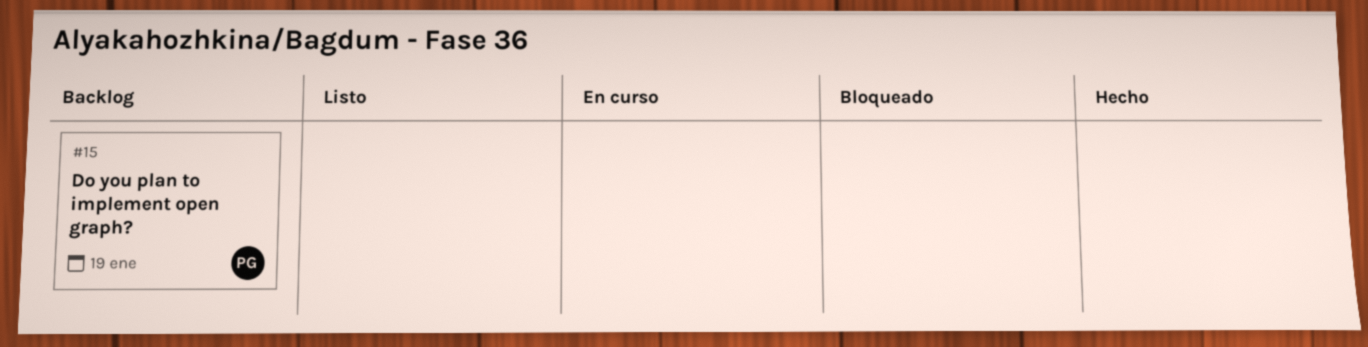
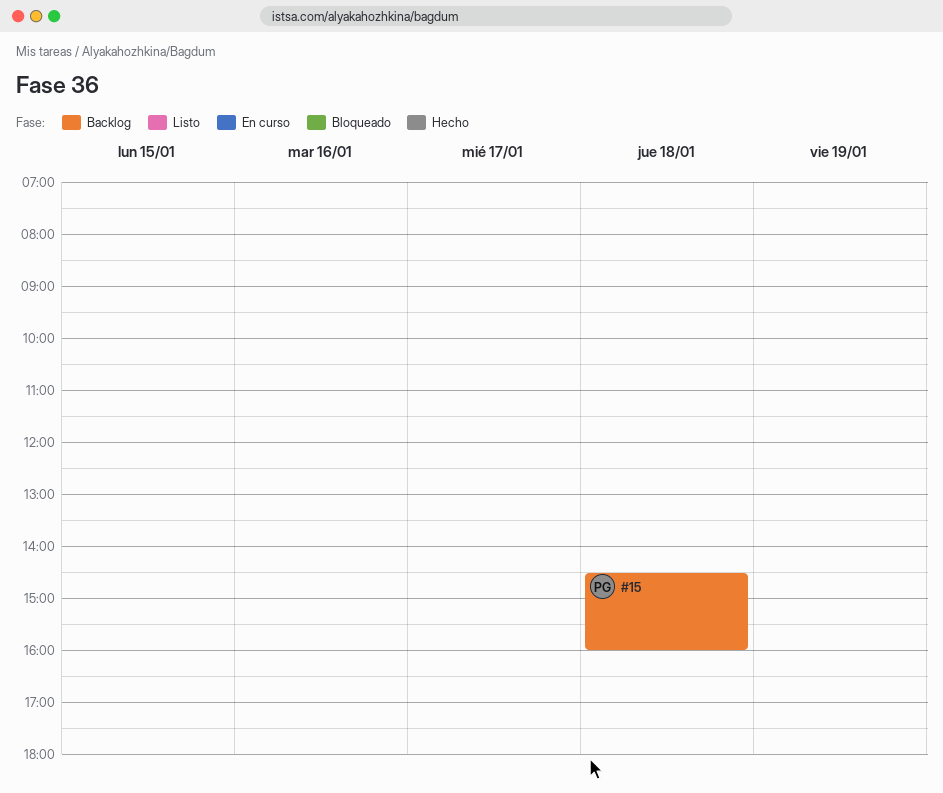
#15, day: Jan 19 -> Jan 18

